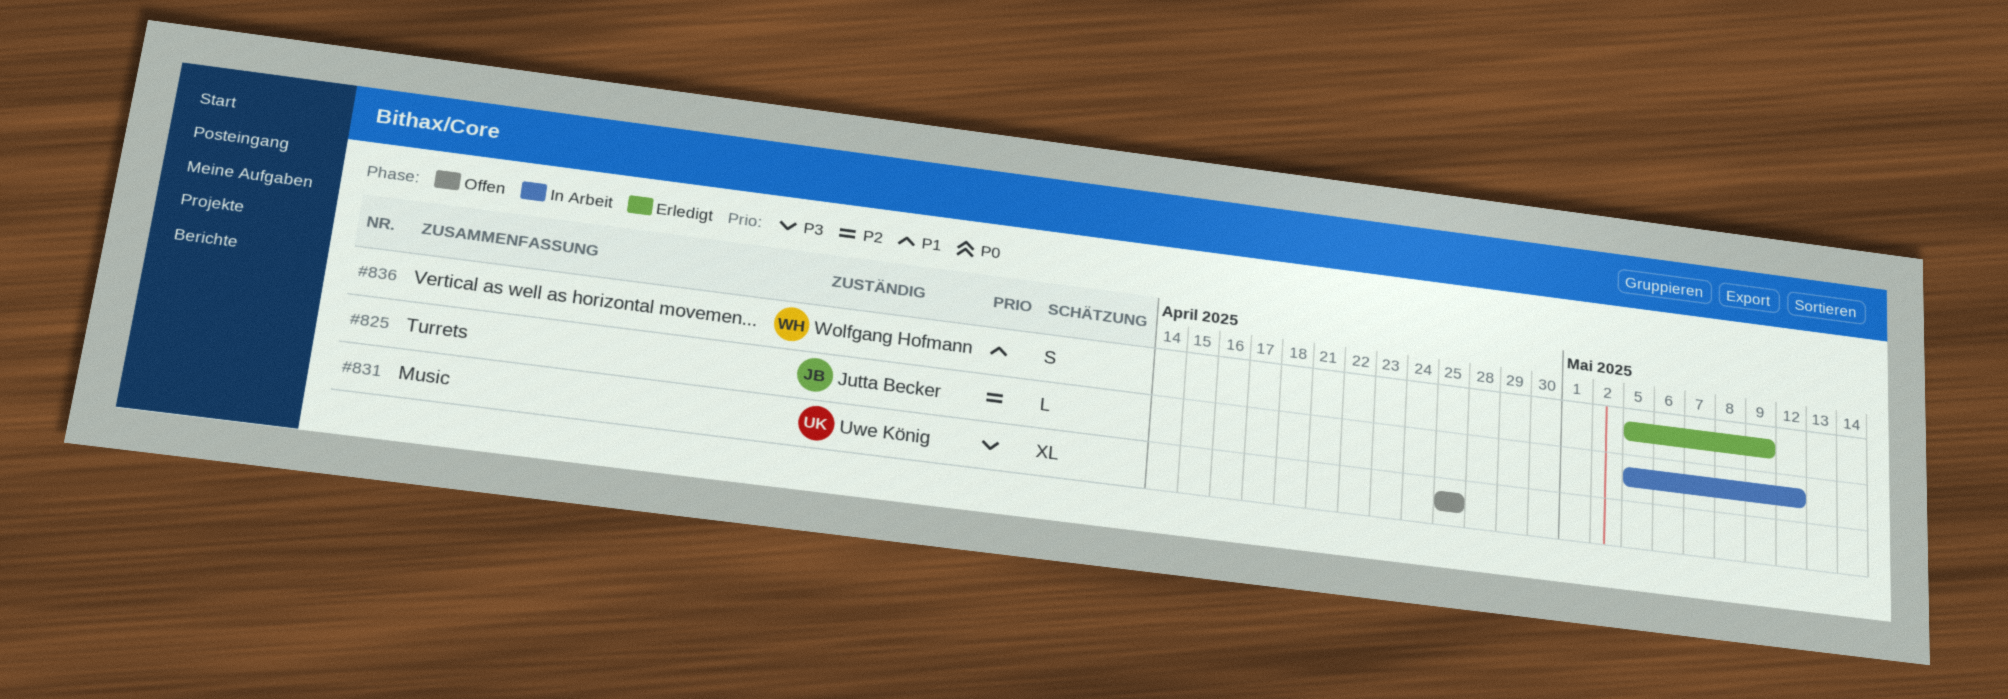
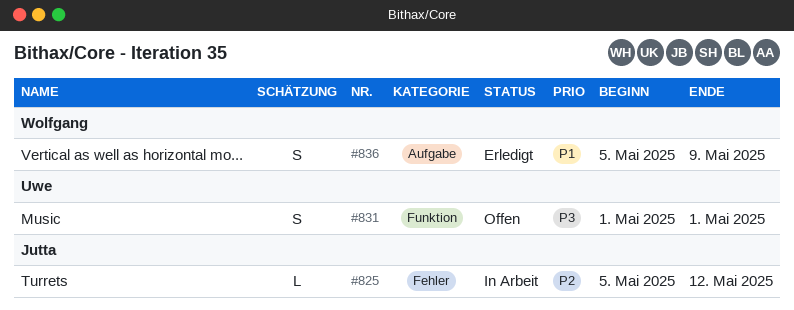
#831, estimate: XL -> S
#831, start: Apr 25 -> May 1
#831, due: Apr 25 -> May 1

